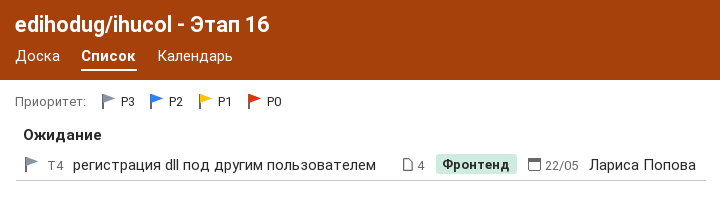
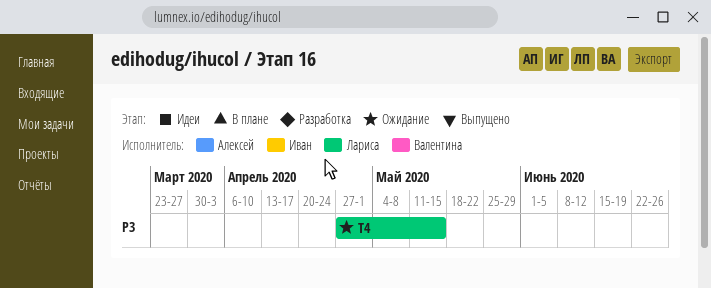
T4, due: May 22 -> May 15

